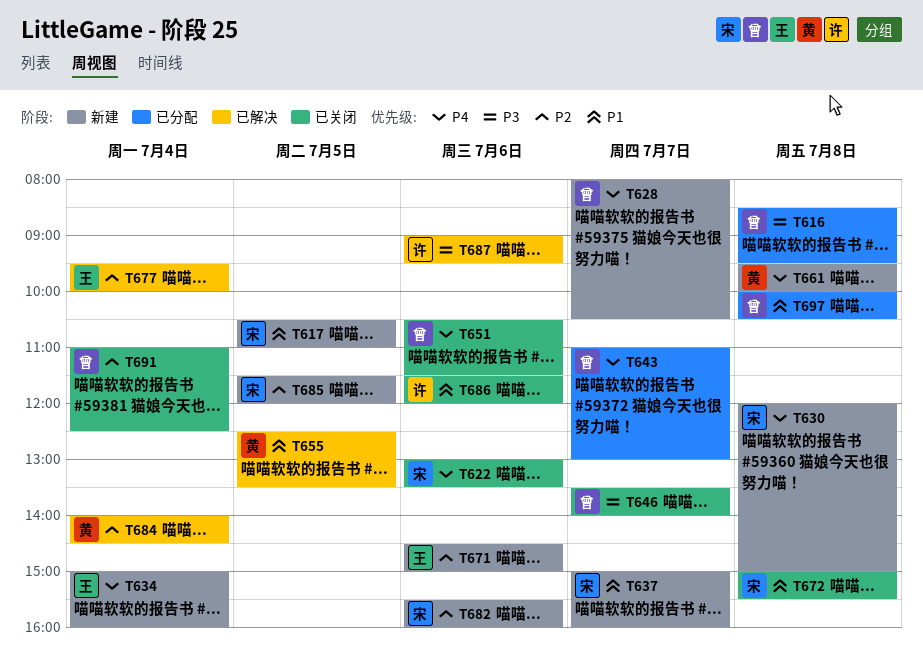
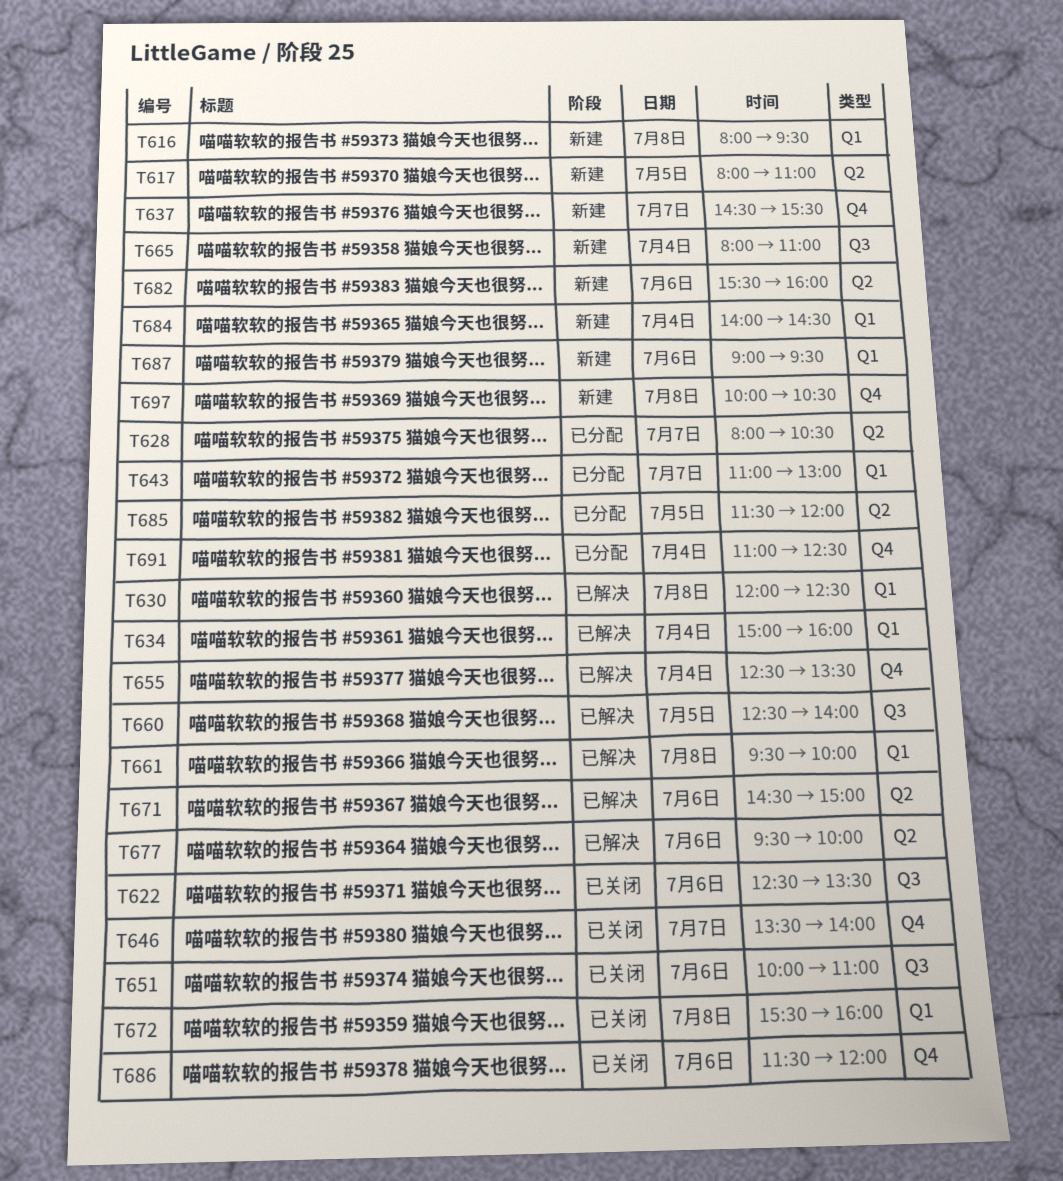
T616, status: 已分配 -> 新建
T616, begins: 08:30 -> 08:00
T617, begins: 10:30 -> 08:00
T622, begins: 13:00 -> 12:30
T628, status: 新建 -> 已分配
T630, status: 新建 -> 已解决
T630, ends: 15:00 -> 12:30
T634, status: 新建 -> 已解决
T637, begins: 15:00 -> 14:30
T637, ends: 16:00 -> 15:30
T651, begins: 10:30 -> 10:00
T651, ends: 11:30 -> 11:00
T655, day: Jul 5 -> Jul 4
T660: none -> present
T661, status: 新建 -> 已解决
T665: none -> present
T671, status: 新建 -> 已解决
T672, begins: 15:00 -> 15:30
T672, ends: 15:30 -> 16:00
T677, day: Jul 4 -> Jul 6
T684, status: 已解决 -> 新建
T685, status: 新建 -> 已分配
T687, status: 已解决 -> 新建
T691, status: 已关闭 -> 已分配
T697, status: 已分配 -> 新建

